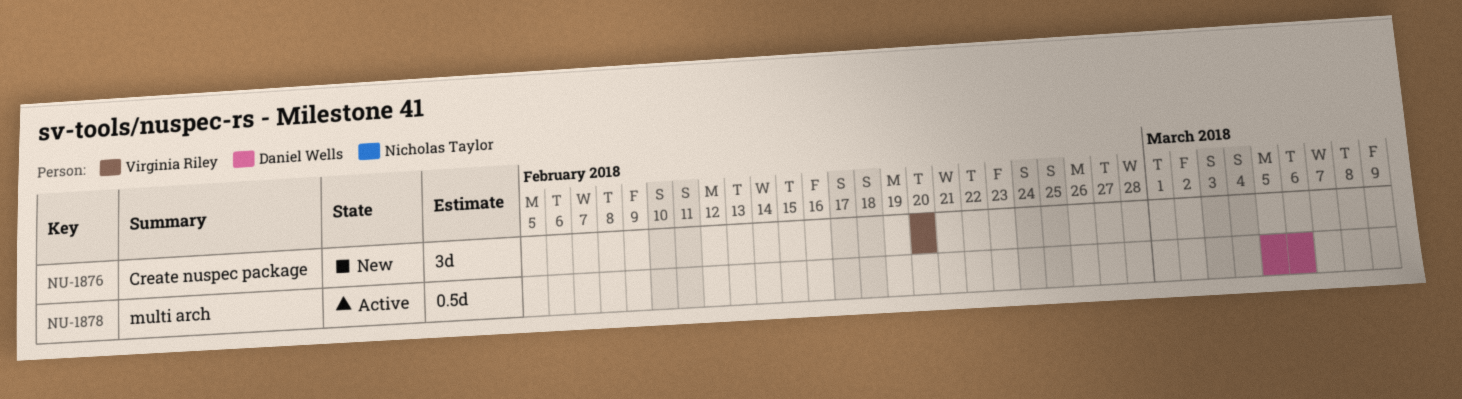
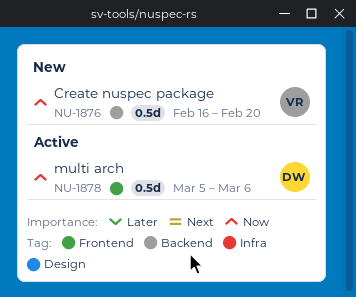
NU-1876, estimate: 3d -> 0.5d
NU-1876, start: Feb 20 -> Feb 16

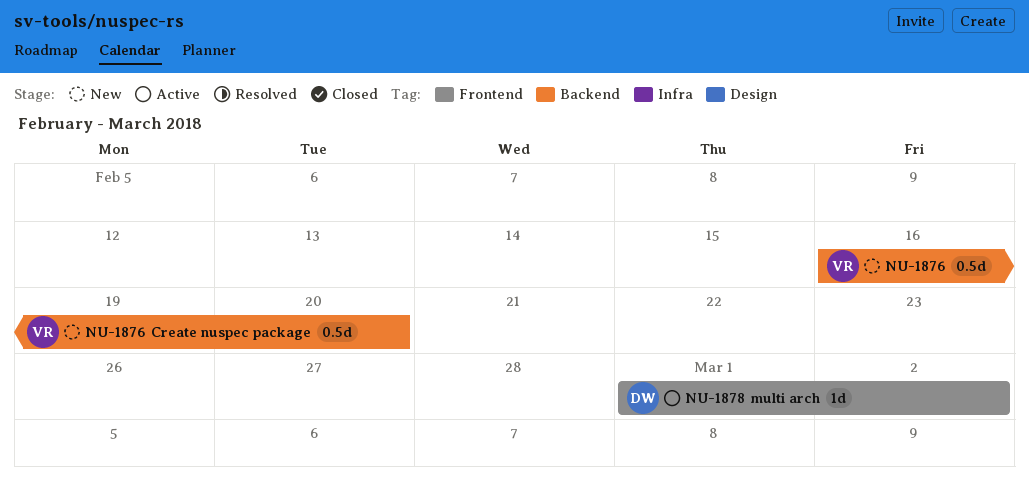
NU-1878, estimate: 0.5d -> 1d
NU-1878, start: Mar 5 -> Mar 1
NU-1878, due: Mar 6 -> Mar 2

